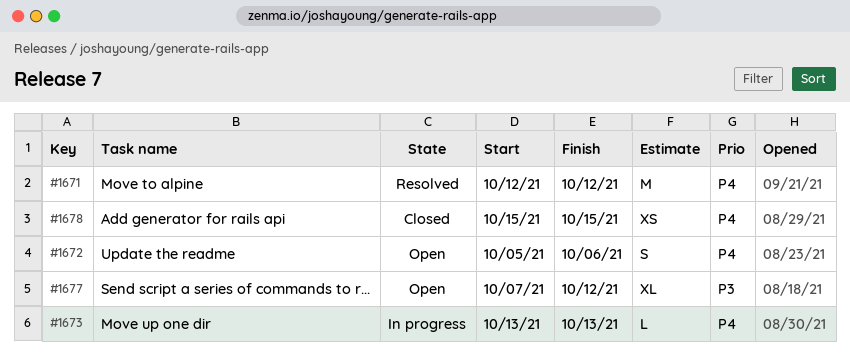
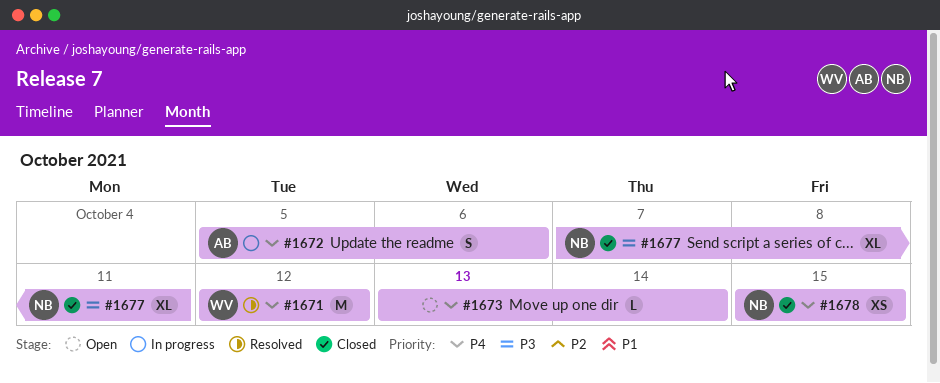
#1672, status: Open -> In progress
#1673, status: In progress -> Open
#1673, due: Oct 13 -> Oct 14
#1677, status: Open -> Closed
#1677, due: Oct 12 -> Oct 11

